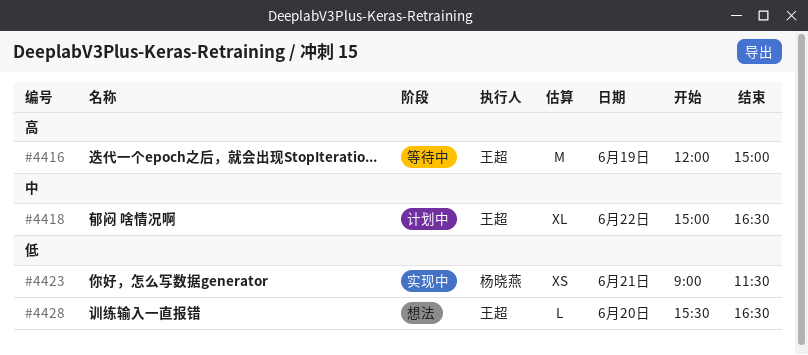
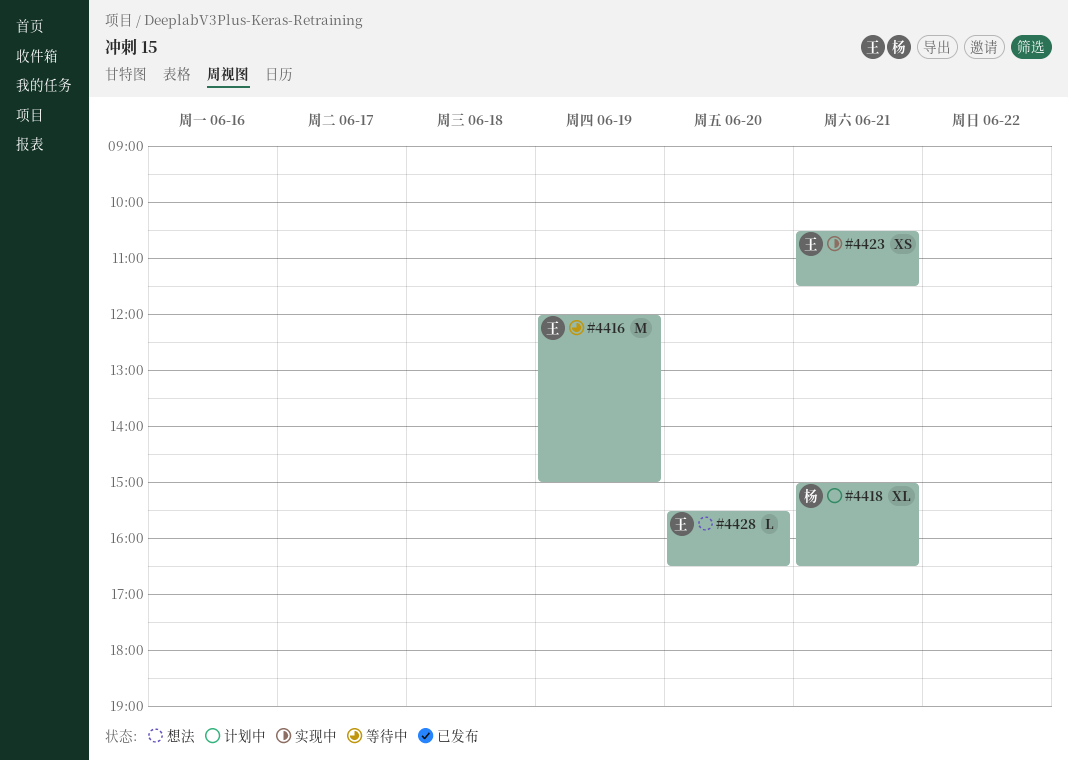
#4418, owner: 王超 -> 杨晓燕
#4418, day: Jun 22 -> Jun 21
#4423, owner: 杨晓燕 -> 王超
#4423, begins: 09:00 -> 10:30

